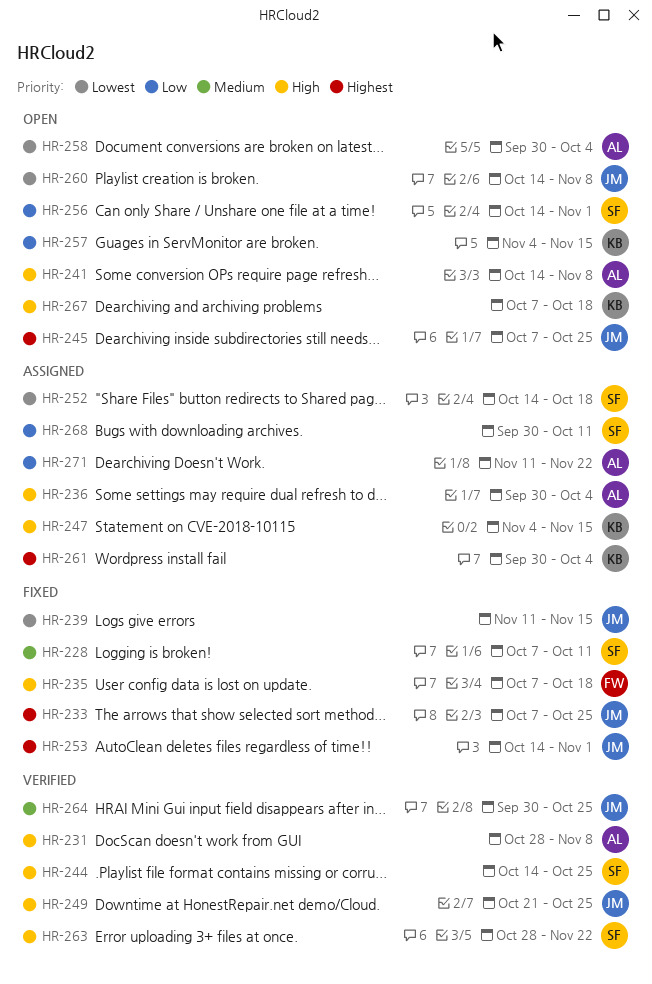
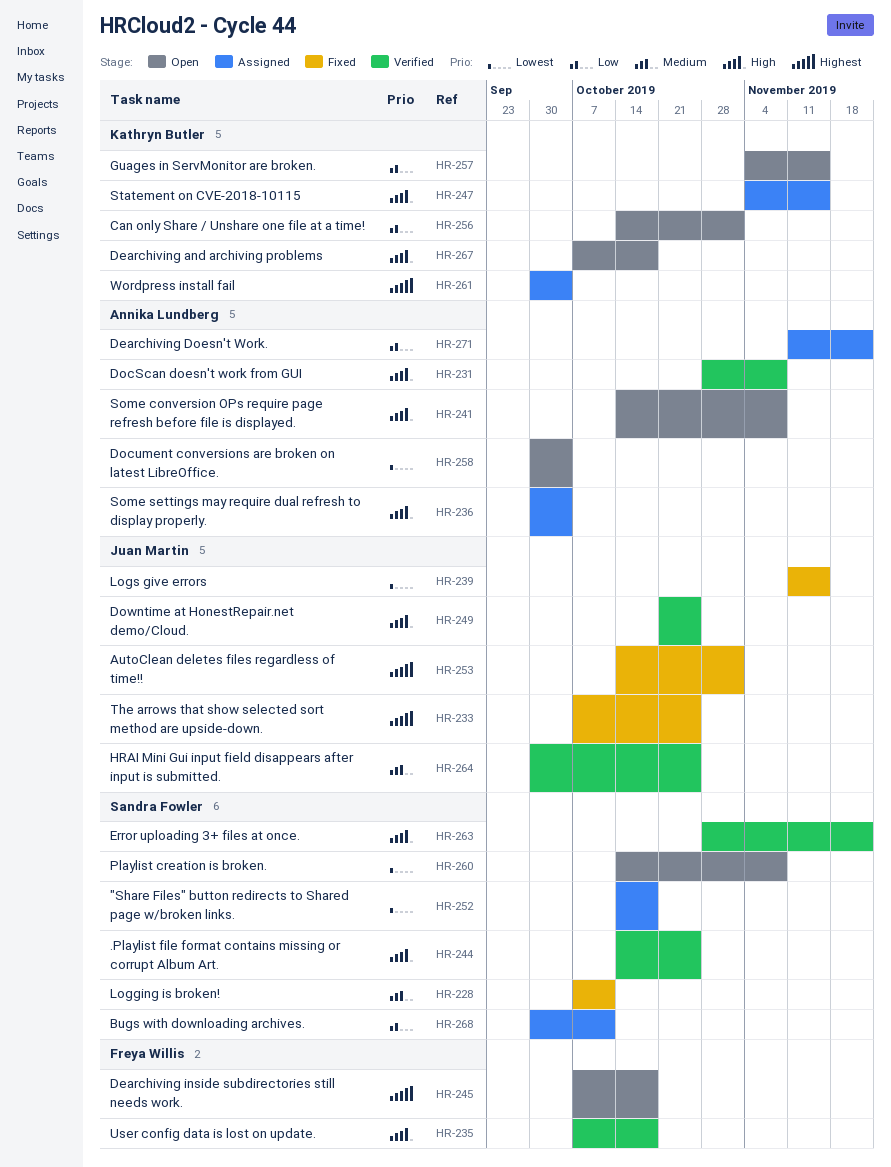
HR-235, status: Fixed -> Verified
HR-245, owner: Juan Martin -> Freya Willis
HR-245, due: Oct 25 -> Oct 18
HR-256, owner: Sandra Fowler -> Kathryn Butler
HR-260, owner: Juan Martin -> Sandra Fowler

